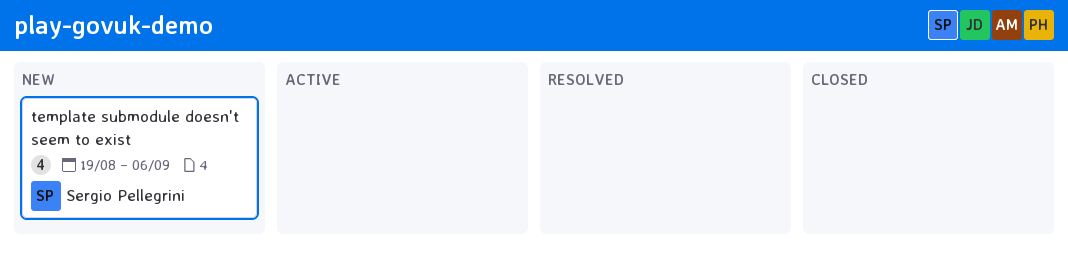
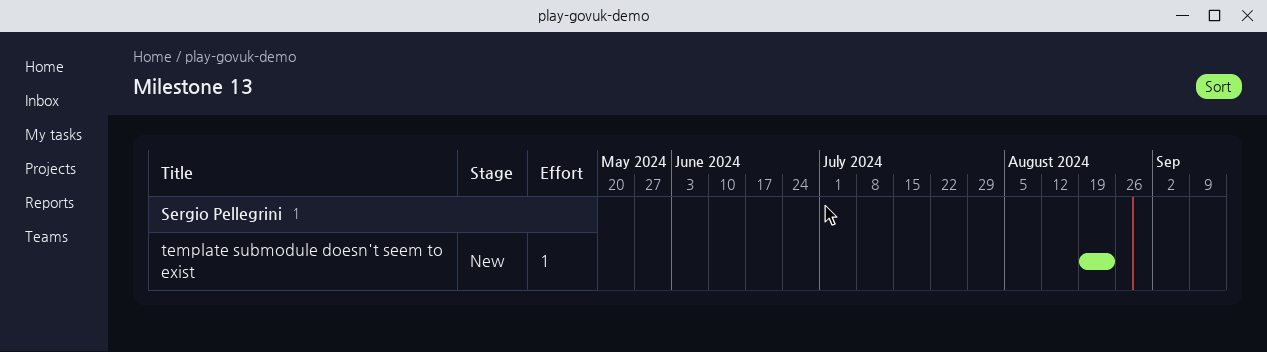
template submodule doesn't seem to exist, estimate: 4 -> 1
template submodule doesn't seem to exist, due: Sep 6 -> Aug 23

